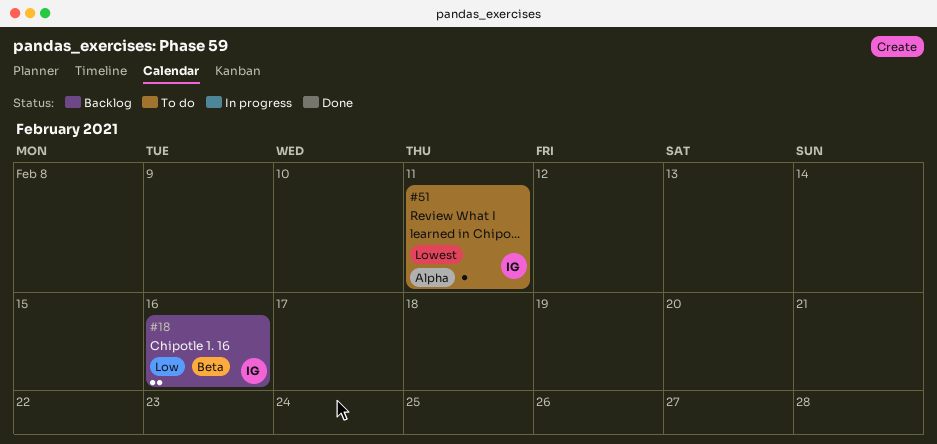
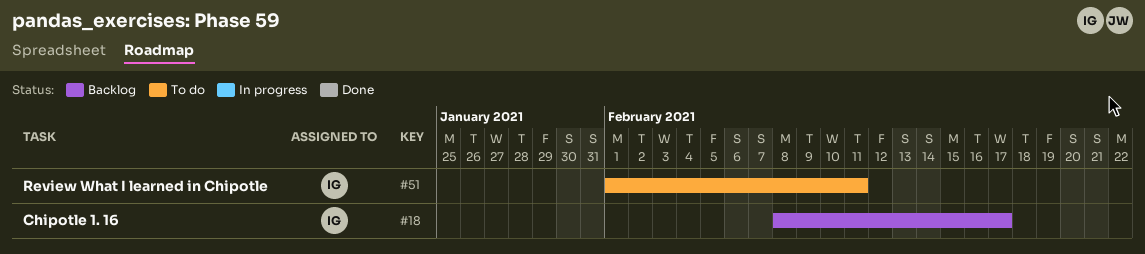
#18, due: Feb 16 -> Feb 17

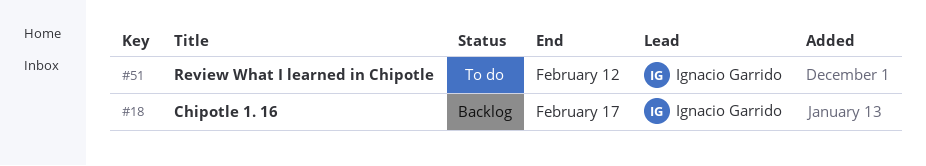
#51, due: Feb 11 -> Feb 12

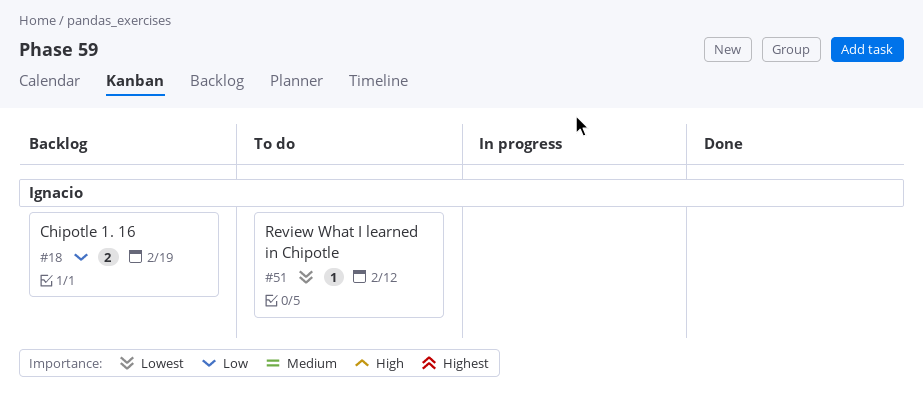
#18, due: Feb 17 -> Feb 19

